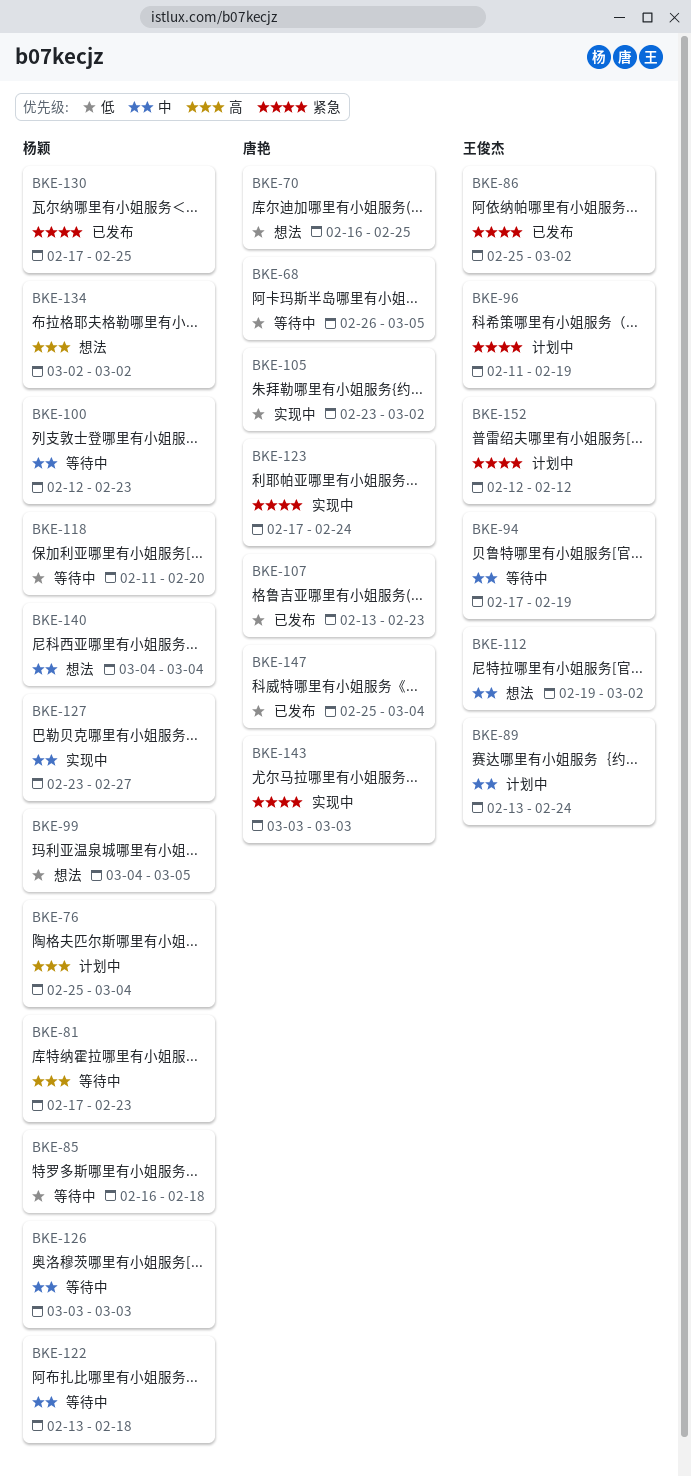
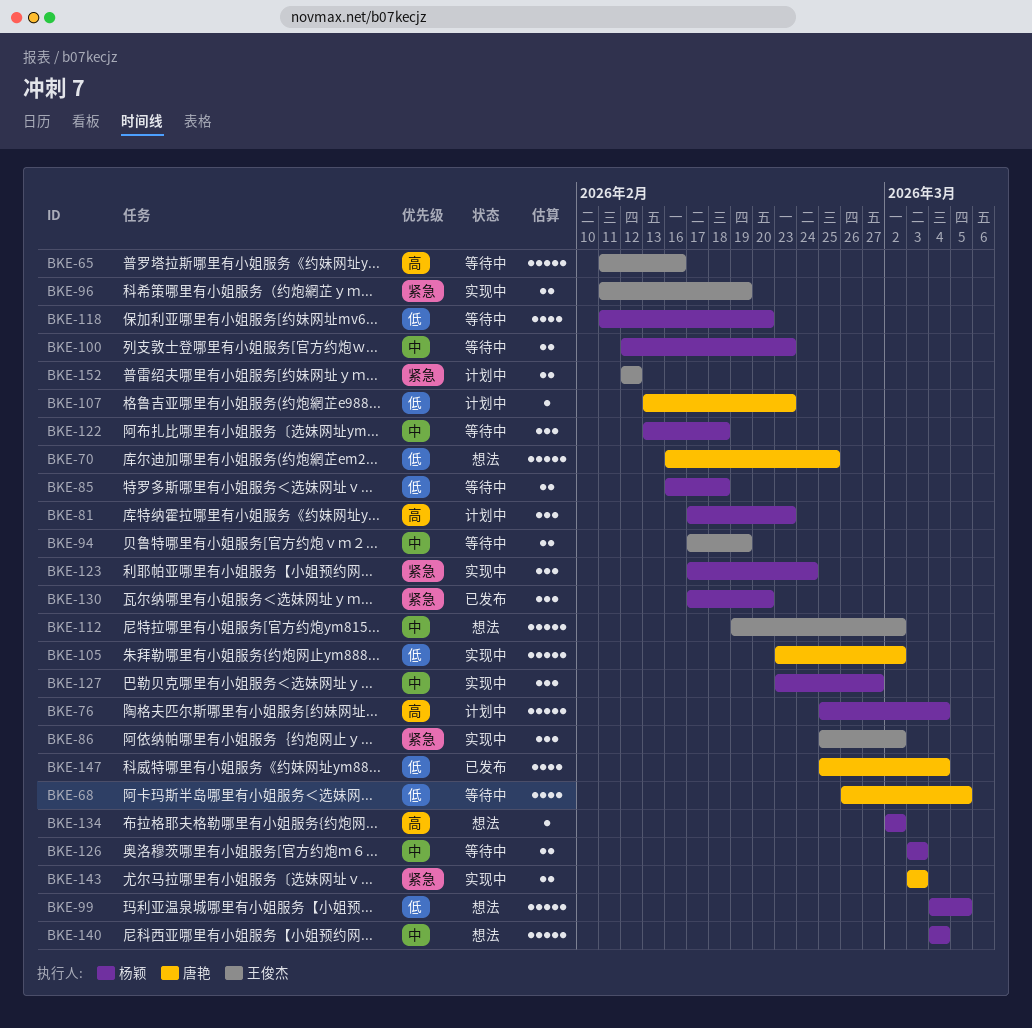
BKE-65: none -> present
BKE-81, status: 等待中 -> 计划中
BKE-86, status: 已发布 -> 实现中
BKE-89: present -> none
BKE-96, status: 计划中 -> 实现中
BKE-107, status: 已发布 -> 计划中
BKE-123, owner: 唐艳 -> 杨颖
BKE-130, due: Feb 25 -> Feb 20

